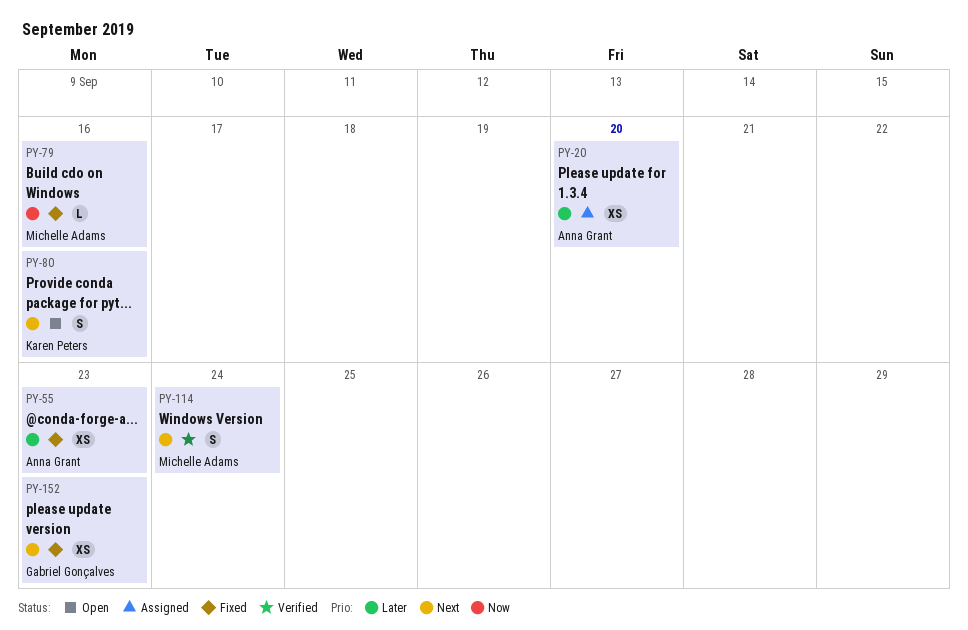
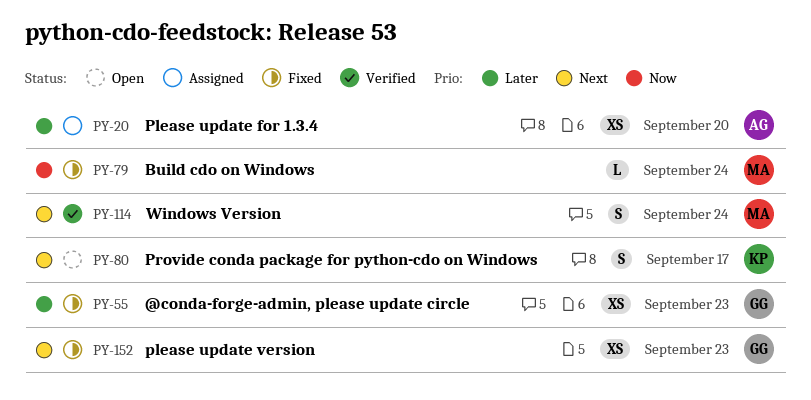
PY-55, owner: Anna Grant -> Gabriel Gonçalves
PY-79, due: Sep 16 -> Sep 24
PY-80, due: Sep 16 -> Sep 17

